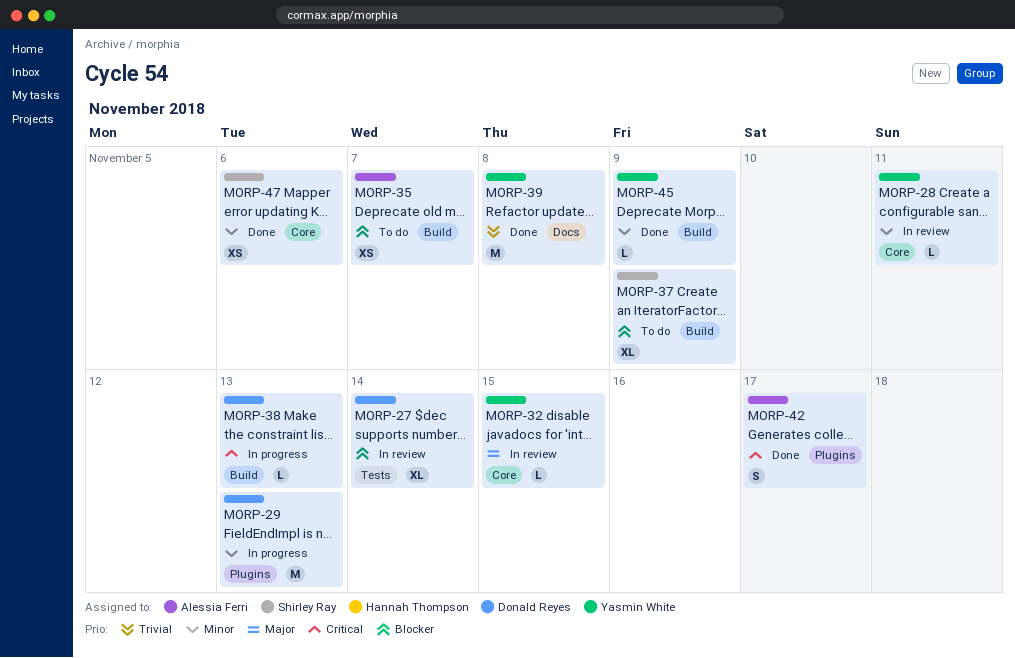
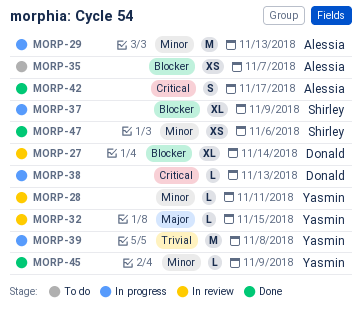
MORP-29, owner: Donald Reyes -> Alessia Ferri
MORP-37, status: To do -> In progress
MORP-39, status: Done -> In progress

